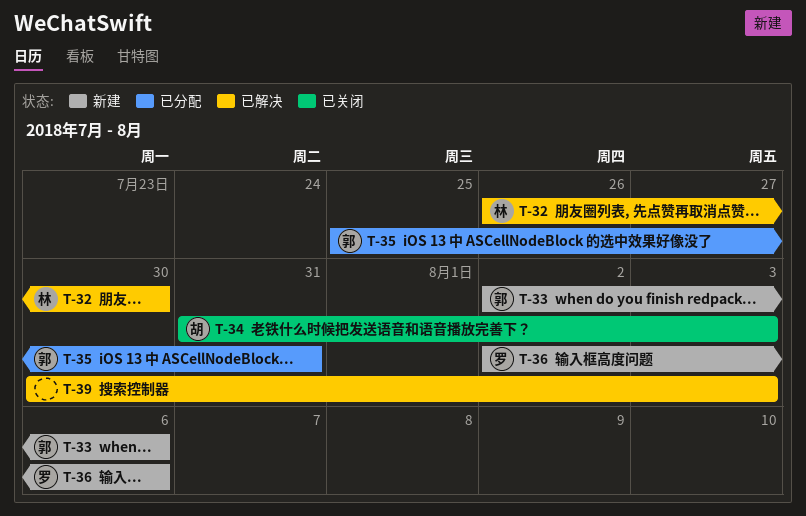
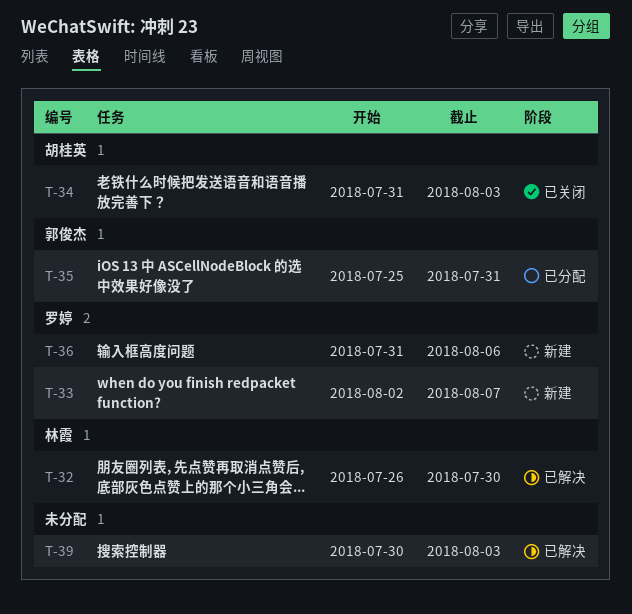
T-33, owner: 郭俊杰 -> 罗婷
T-33, due: Aug 6 -> Aug 7
T-36, start: Aug 2 -> Jul 31

